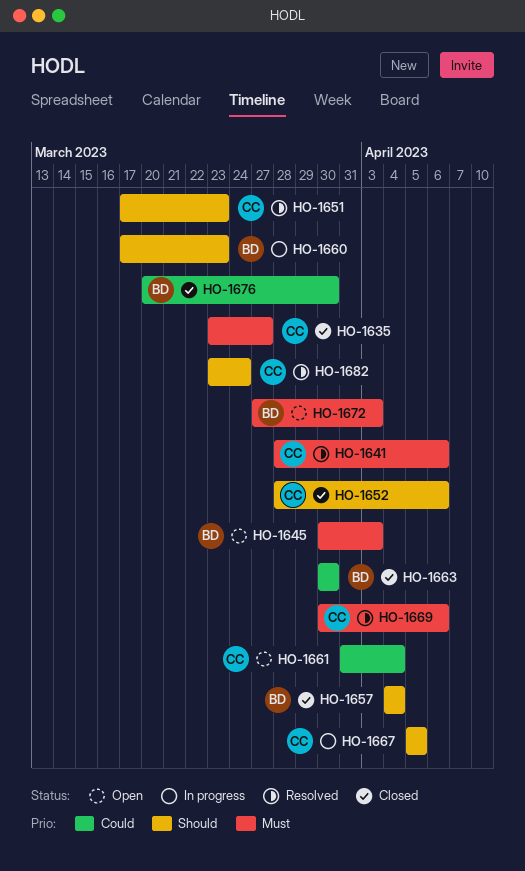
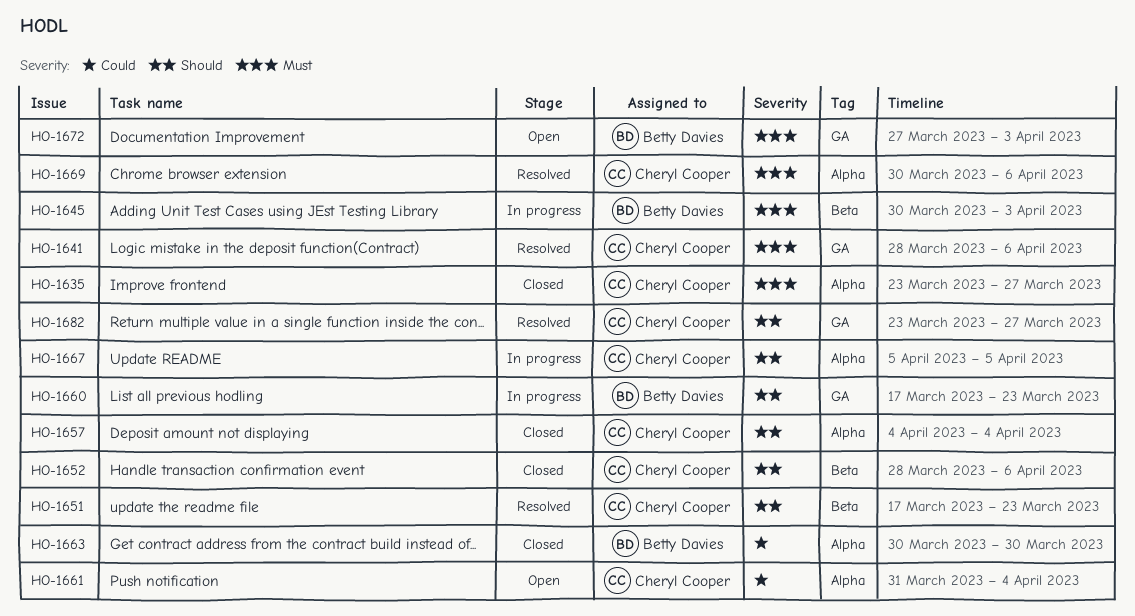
HO-1645, status: Open -> In progress
HO-1657, owner: Betty Davies -> Cheryl Cooper
HO-1676: present -> none
HO-1682, due: Mar 24 -> Mar 27

